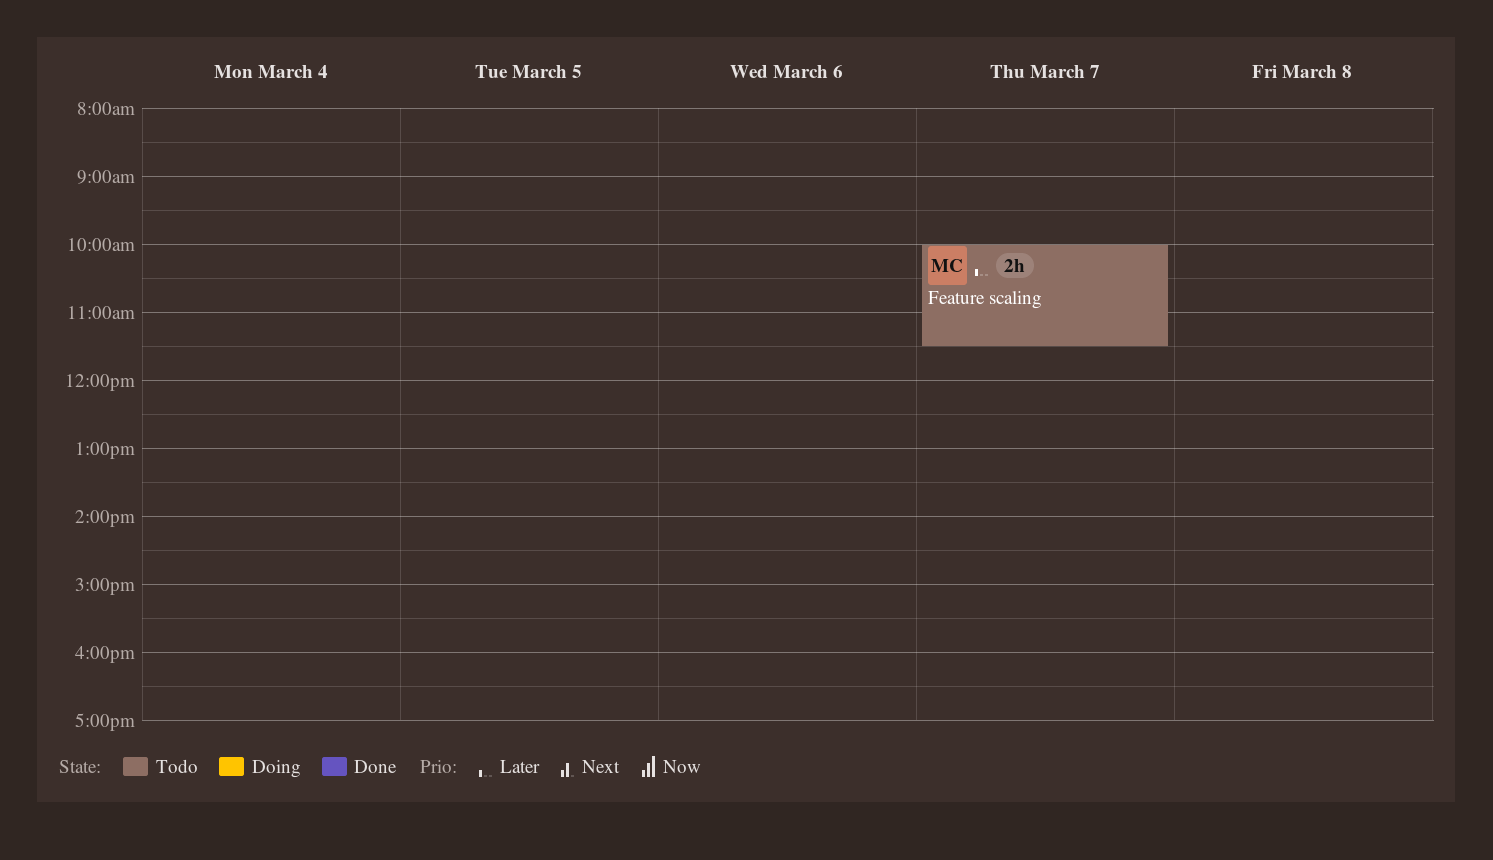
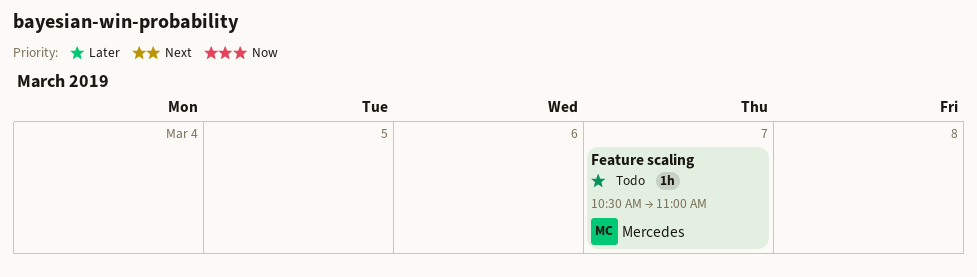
Feature scaling, estimate: 2h -> 1h
Feature scaling, begins: 10:00 -> 10:30
Feature scaling, ends: 11:30 -> 11:00

